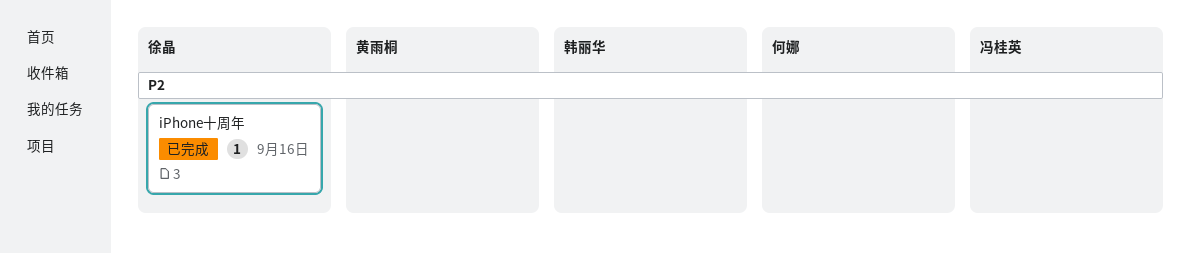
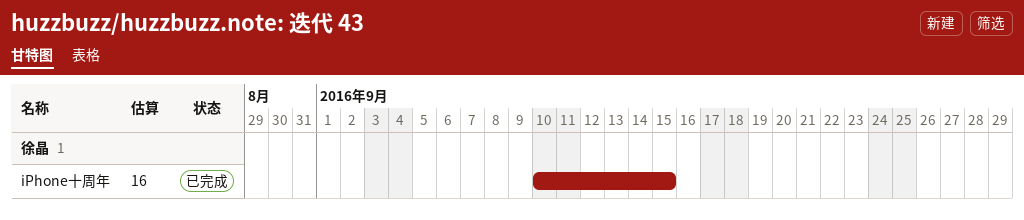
iPhone十周年, estimate: 1 -> 16
iPhone十周年, due: Sep 16 -> Sep 15

